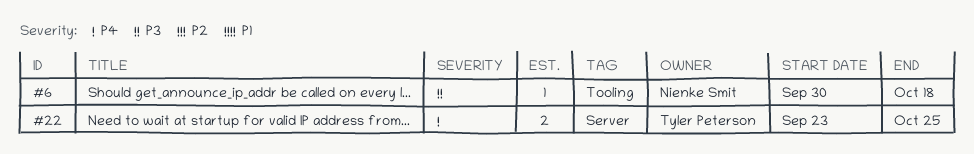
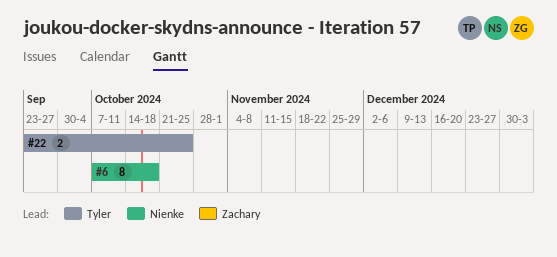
#6, estimate: 1 -> 8
#6, start: Sep 30 -> Oct 7

